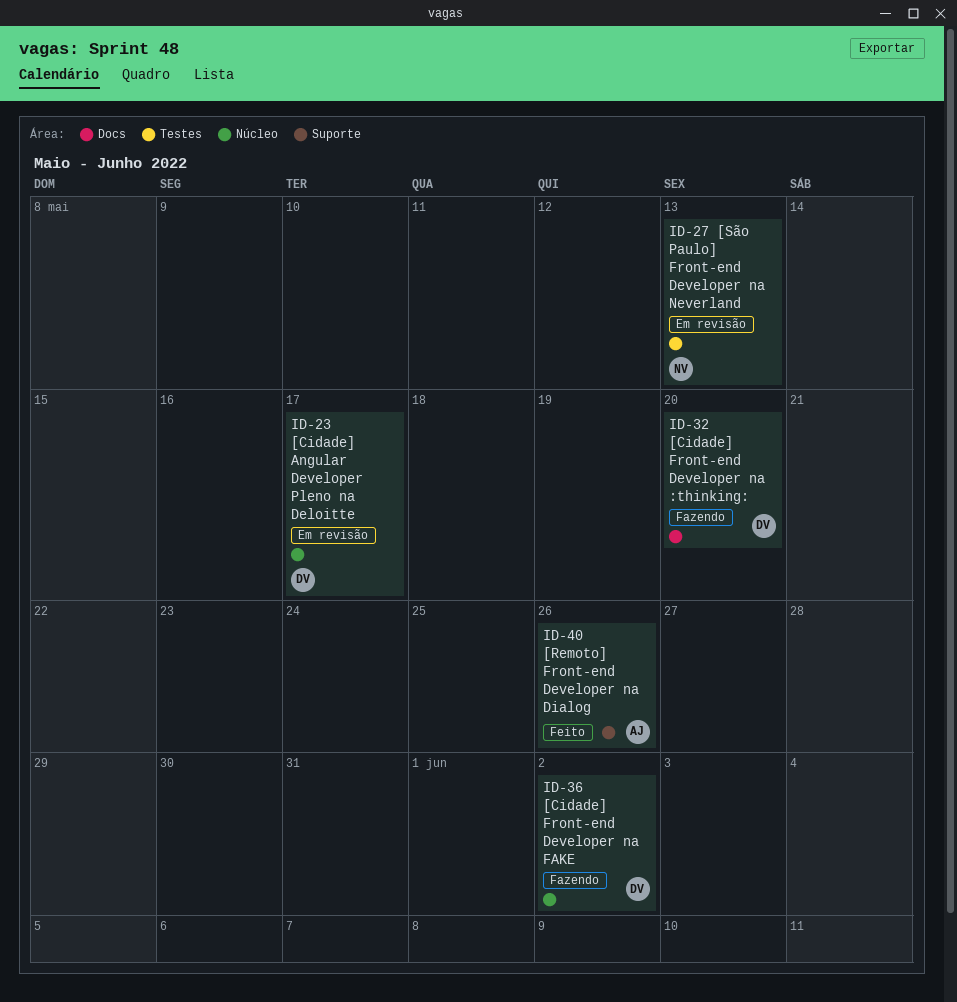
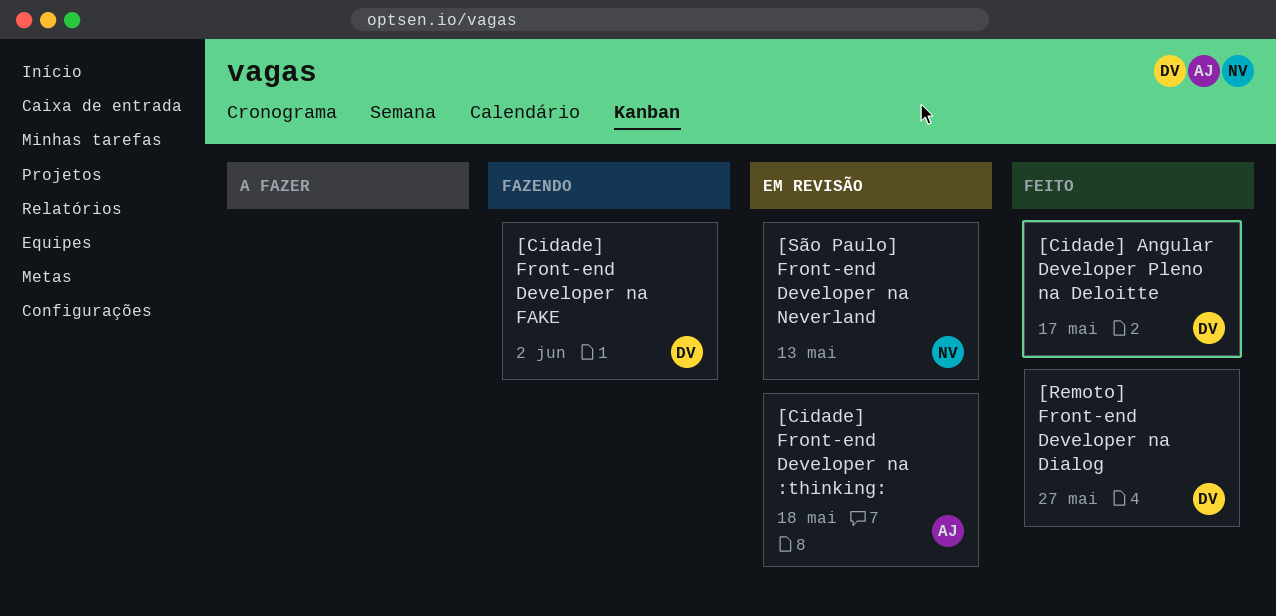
[Cidade] Angular Developer Pleno na Deloitte, status: Em revisão -> Feito
[Cidade] Front-end Developer na :thinking:, status: Fazendo -> Em revisão
[Cidade] Front-end Developer na :thinking:, owner: DV -> AJ
[Cidade] Front-end Developer na :thinking:, due: May 20 -> May 18
[Remoto] Front-end Developer na Dialog, owner: AJ -> DV
[Remoto] Front-end Developer na Dialog, due: May 26 -> May 27

